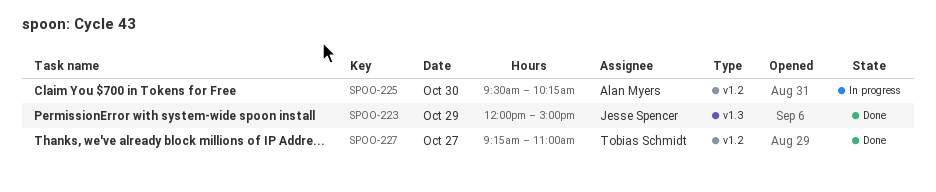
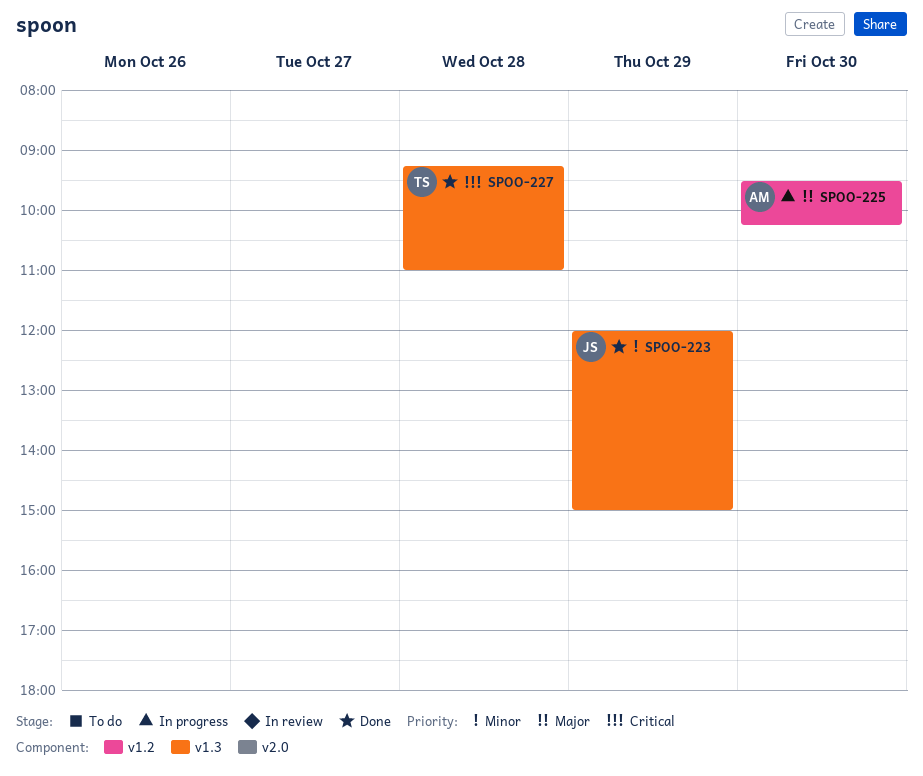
SPOO-227, label: v1.2 -> v1.3
SPOO-227, day: Oct 27 -> Oct 28

